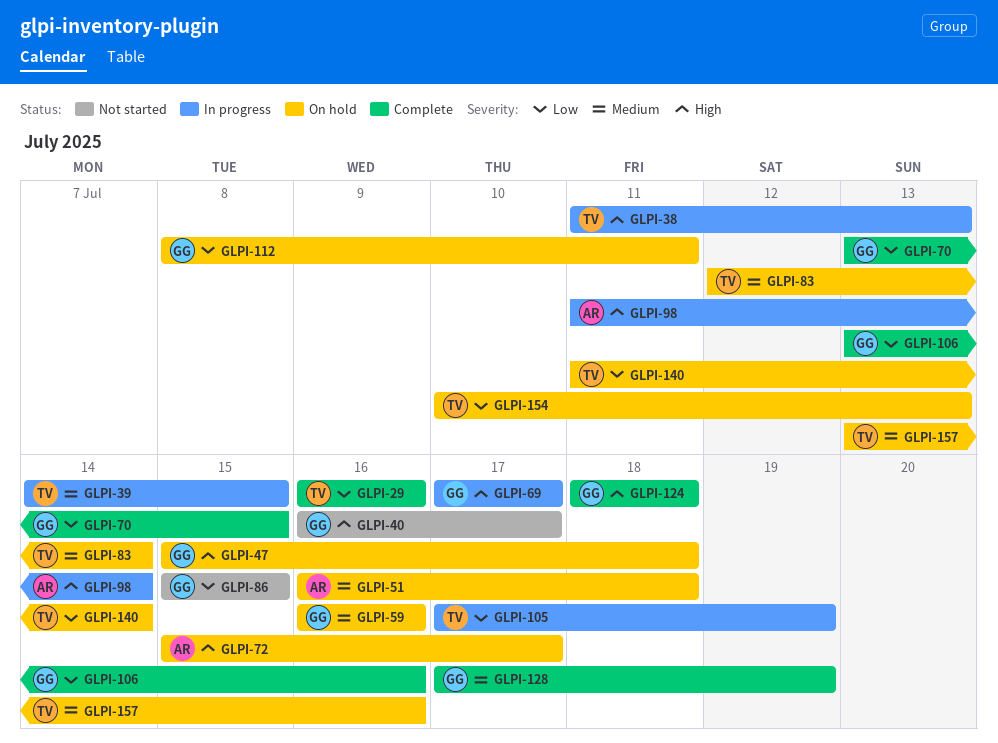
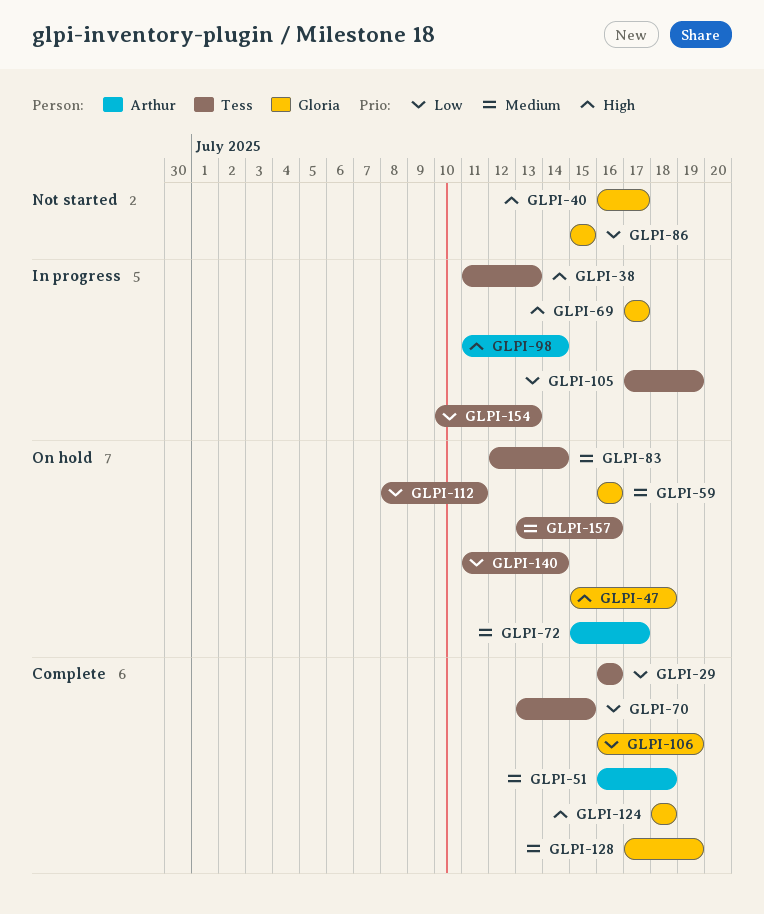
GLPI-39: present -> none
GLPI-51, status: On hold -> Complete
GLPI-70, owner: Gloria -> Tess
GLPI-72, priority: High -> Medium
GLPI-106, start: Jul 13 -> Jul 16
GLPI-106, due: Jul 16 -> Jul 19
GLPI-112, owner: Gloria -> Tess
GLPI-154, status: On hold -> In progress

